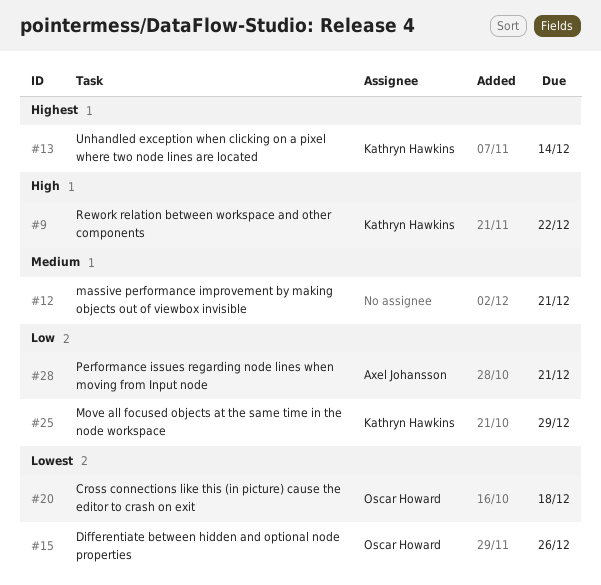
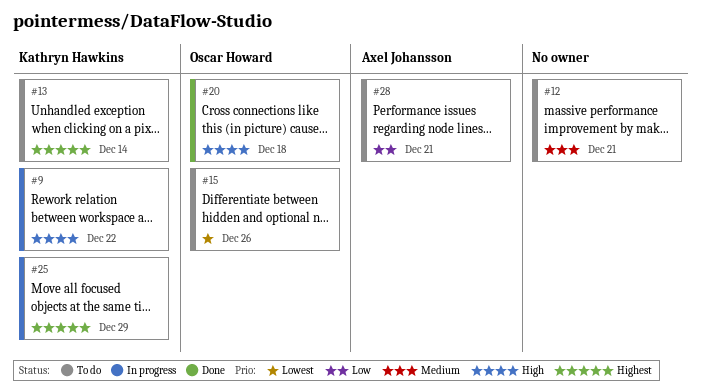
#20, priority: Lowest -> High
#25, priority: Low -> Highest

